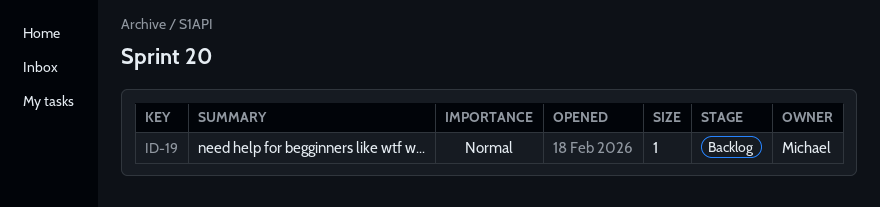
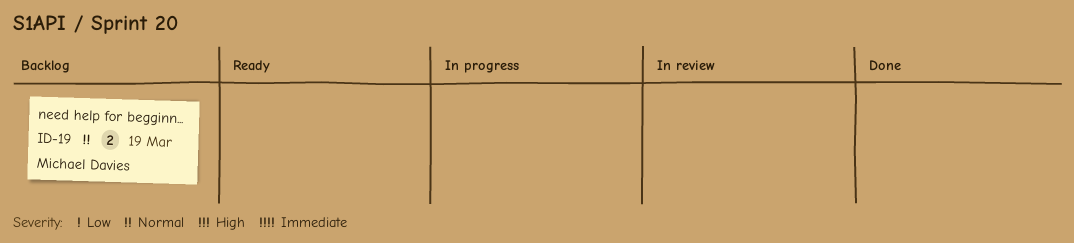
ID-19, estimate: 1 -> 2

